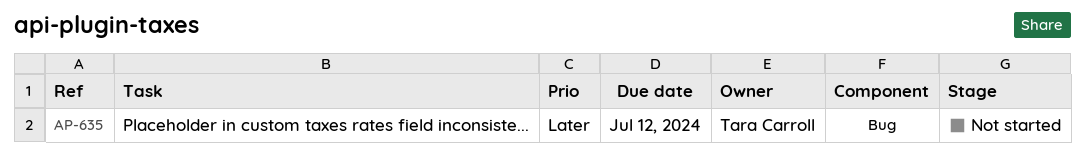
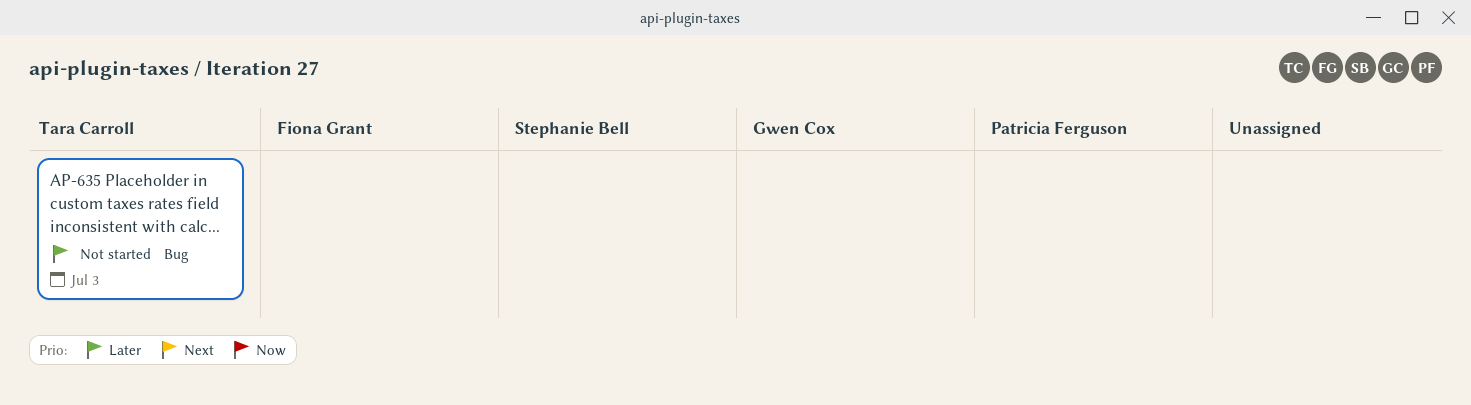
AP-635, due: Jul 12 -> Jul 3

